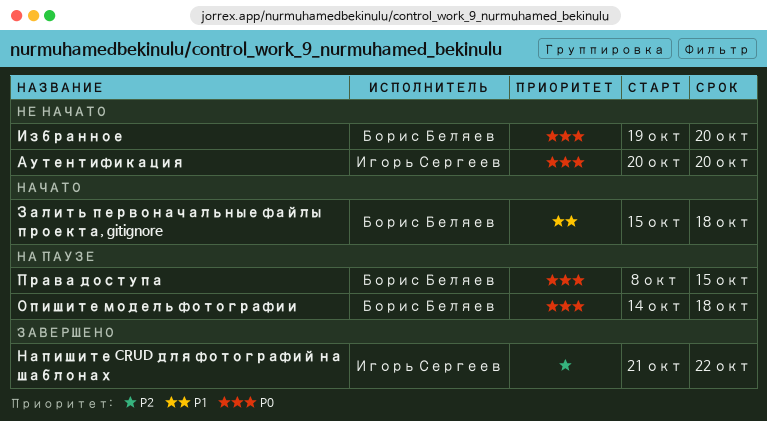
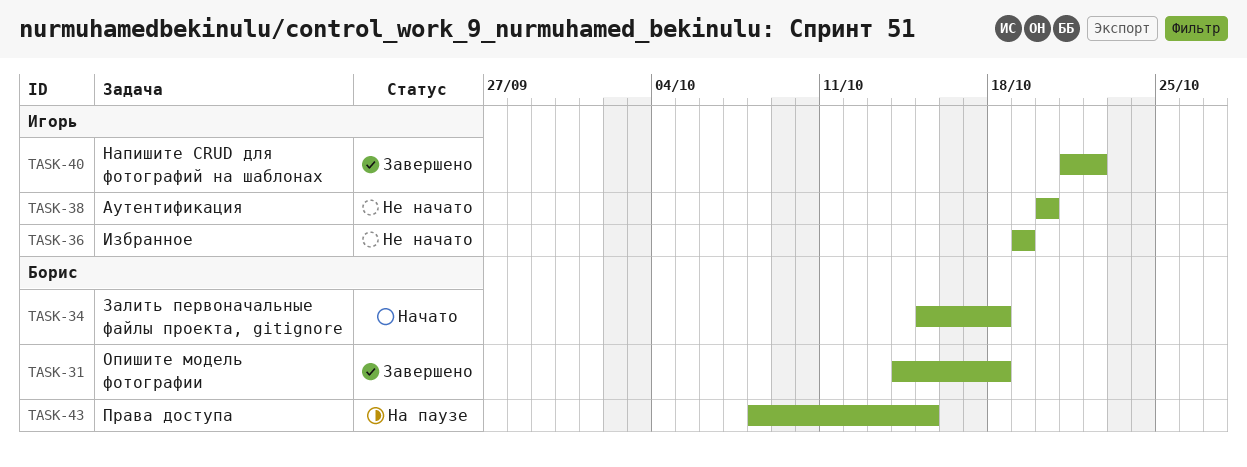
Избранное, owner: Борис Беляев -> Игорь Сергеев
Избранное, due: Oct 20 -> Oct 19
Опишите модель фотографии, status: На паузе -> Завершено

